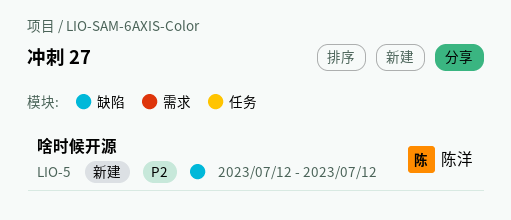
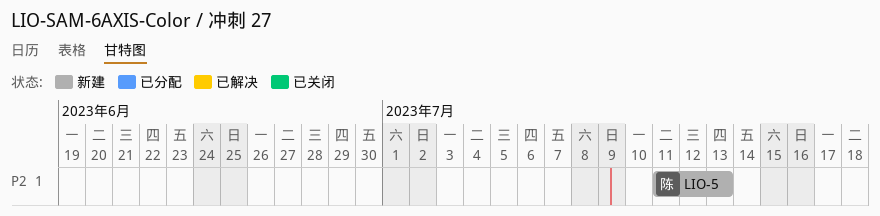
LIO-5, start: Jul 12 -> Jul 11
LIO-5, due: Jul 12 -> Jul 13

